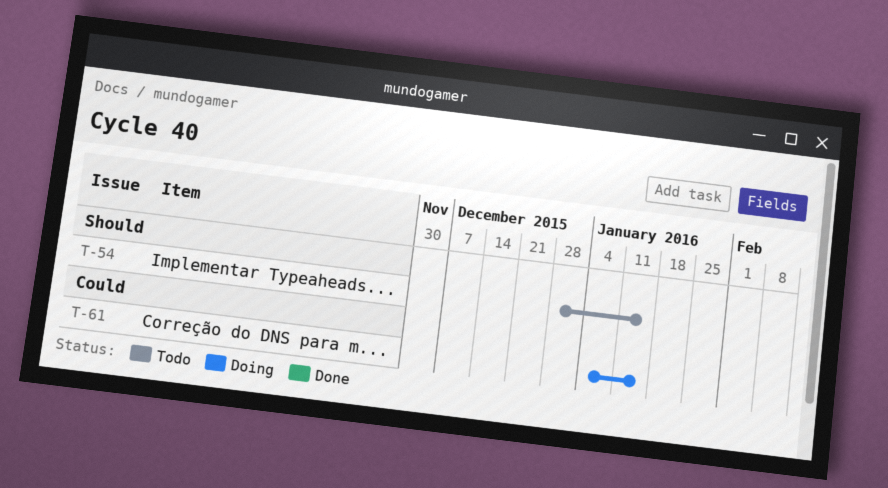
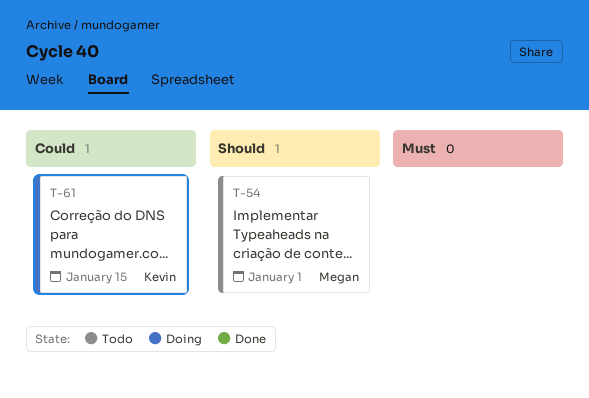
T-54, due: Jan 15 -> Jan 1

